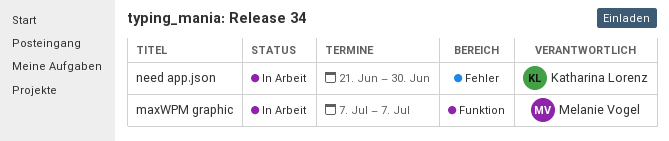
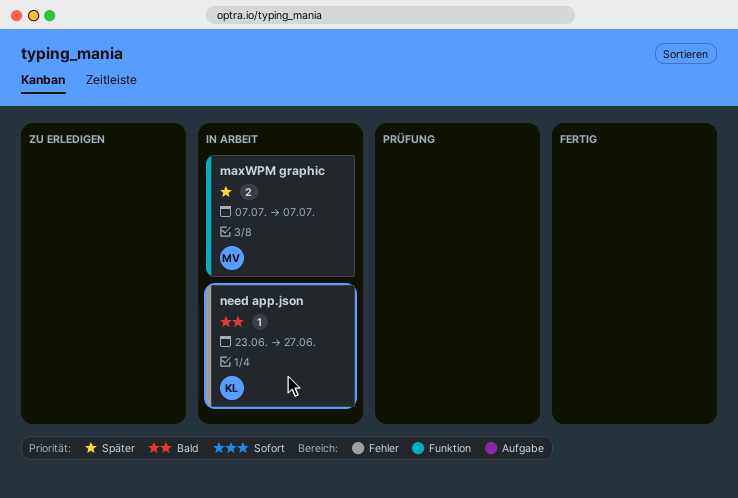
need app.json, start: Jun 21 -> Jun 23
need app.json, due: Jun 30 -> Jun 27

